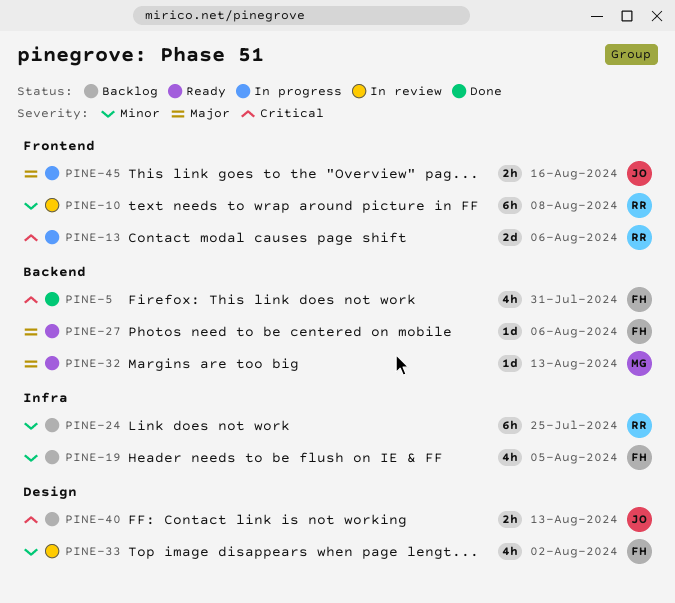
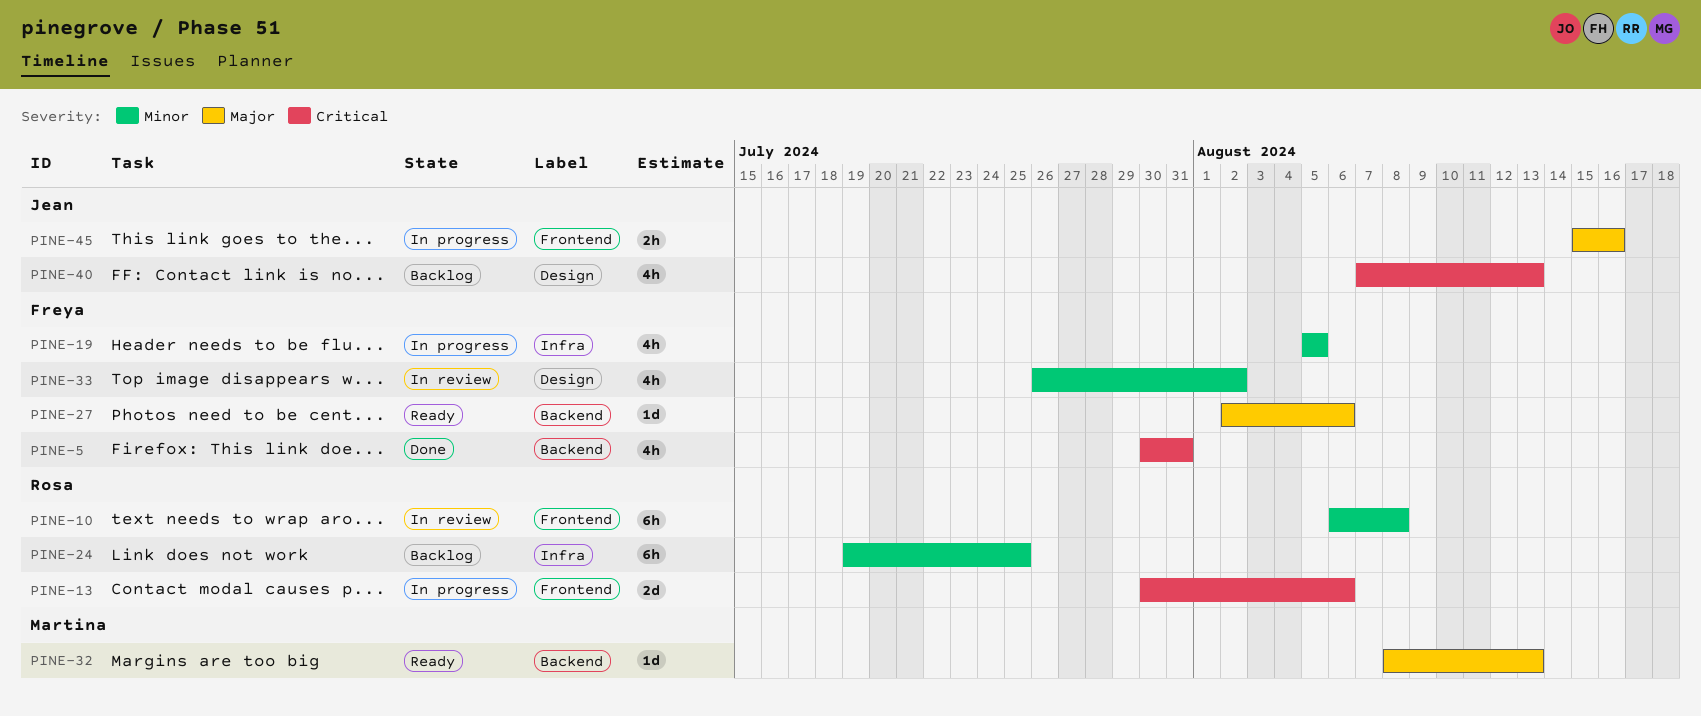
PINE-19, status: Backlog -> In progress
PINE-40, estimate: 2h -> 4h

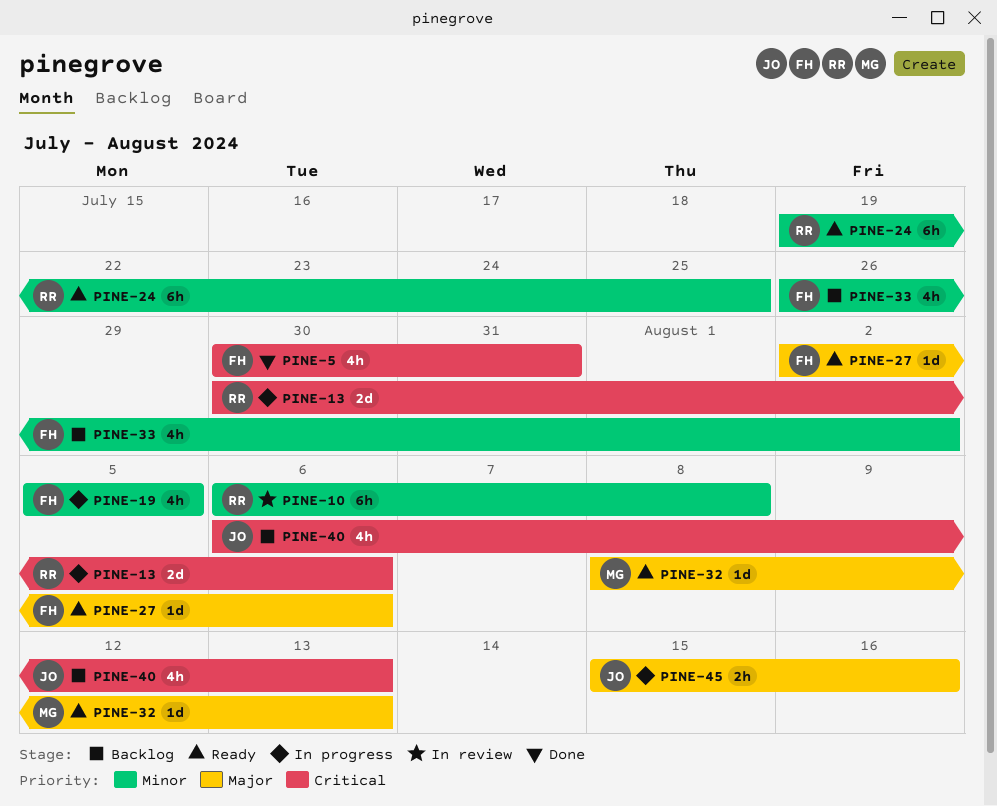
PINE-24, status: Backlog -> Ready
PINE-33, status: In review -> Backlog
PINE-40, start: Aug 7 -> Aug 6

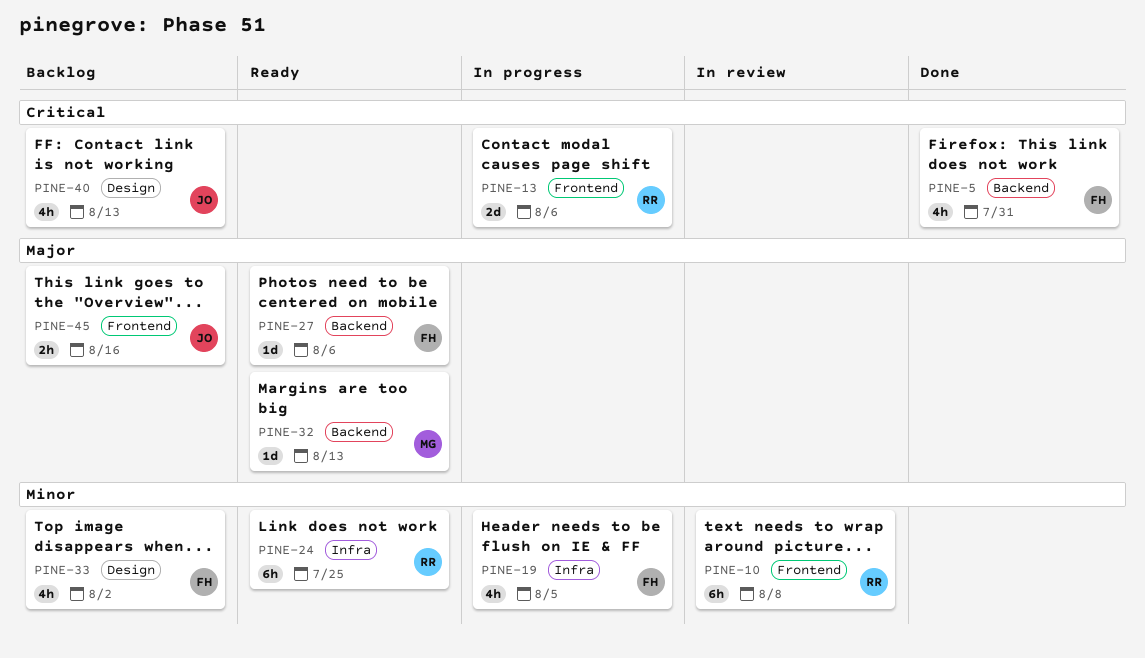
PINE-45, status: In progress -> Backlog

